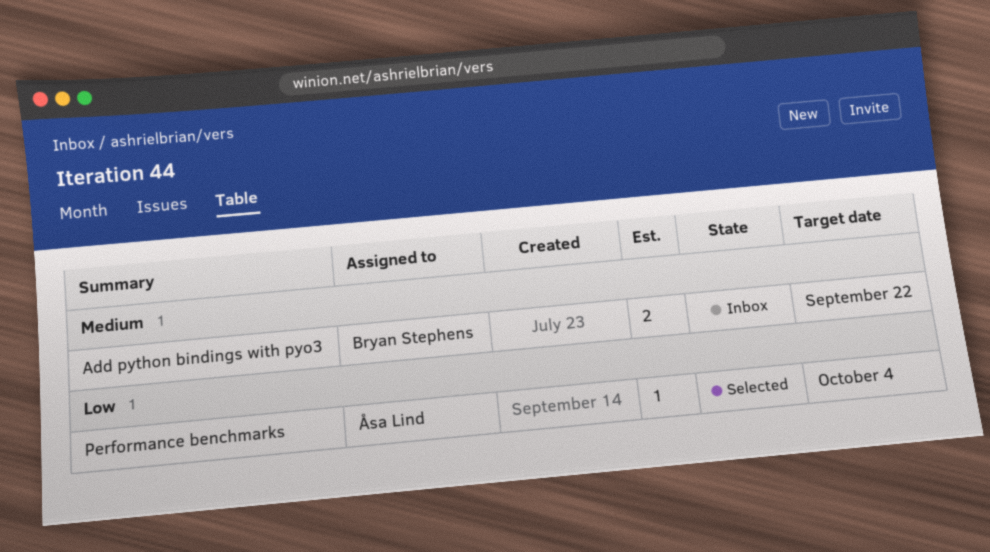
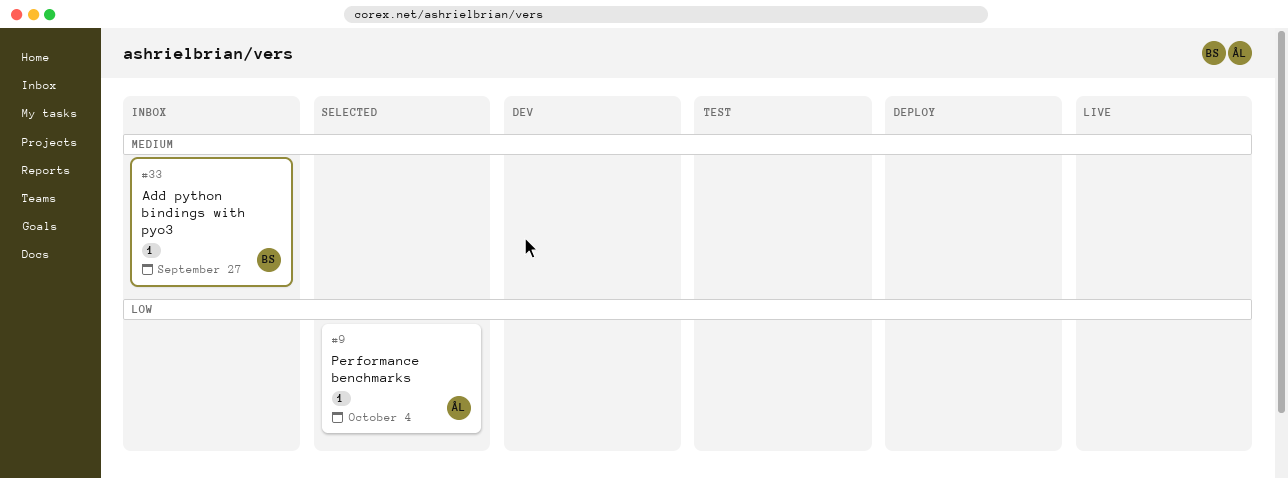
Add python bindings with pyo3, estimate: 2 -> 1
Add python bindings with pyo3, due: Sep 22 -> Sep 27

